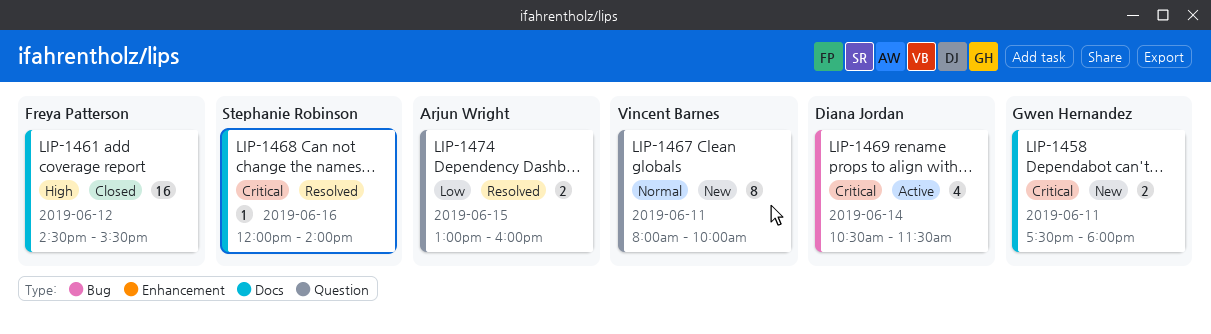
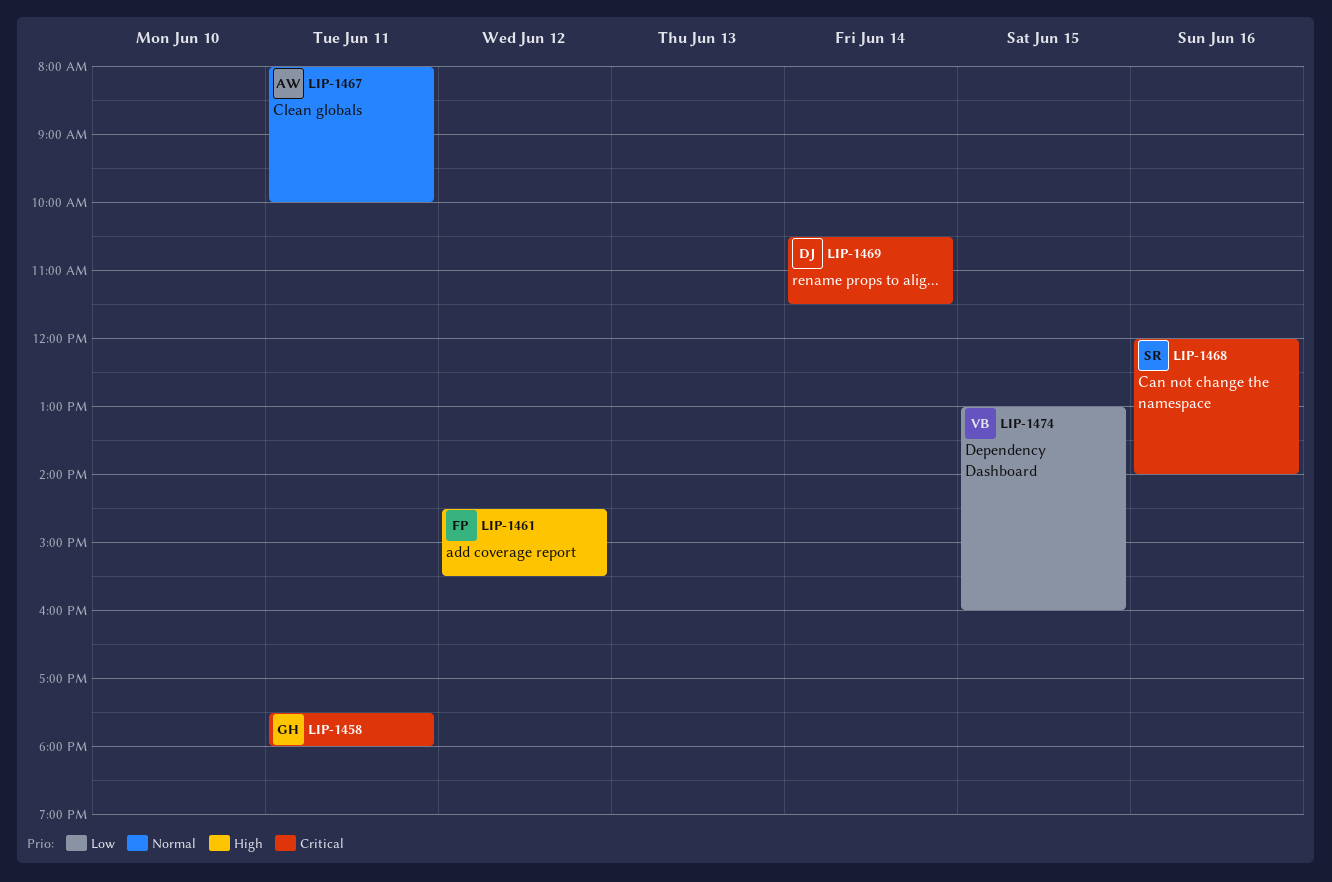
LIP-1467, owner: Vincent Barnes -> Arjun Wright
LIP-1474, owner: Arjun Wright -> Vincent Barnes

